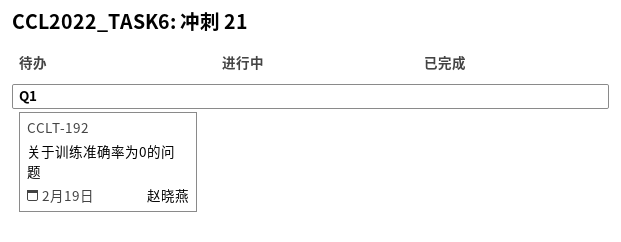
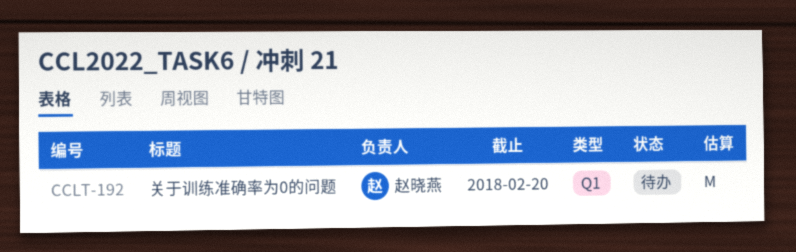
CCLT-192, due: Feb 19 -> Feb 20

